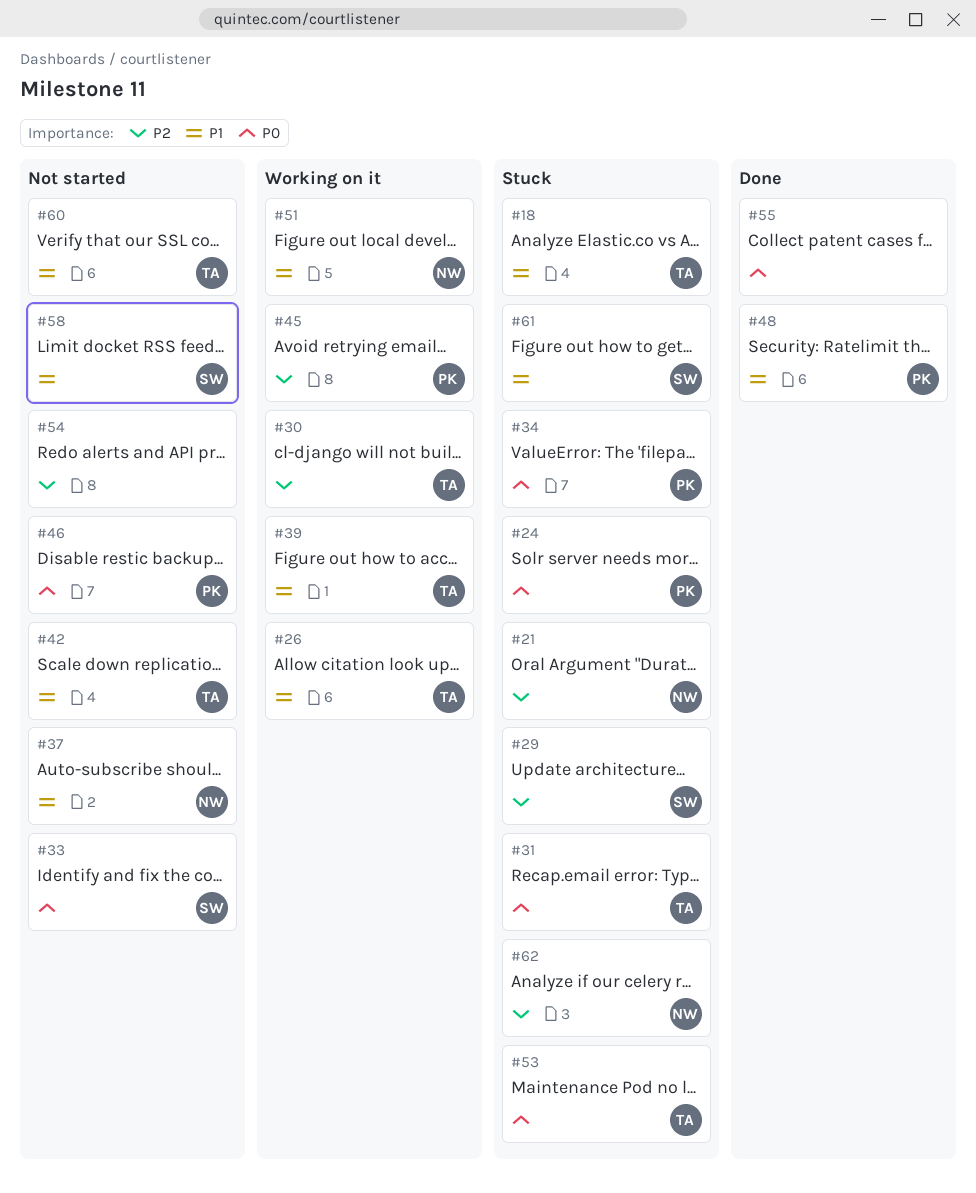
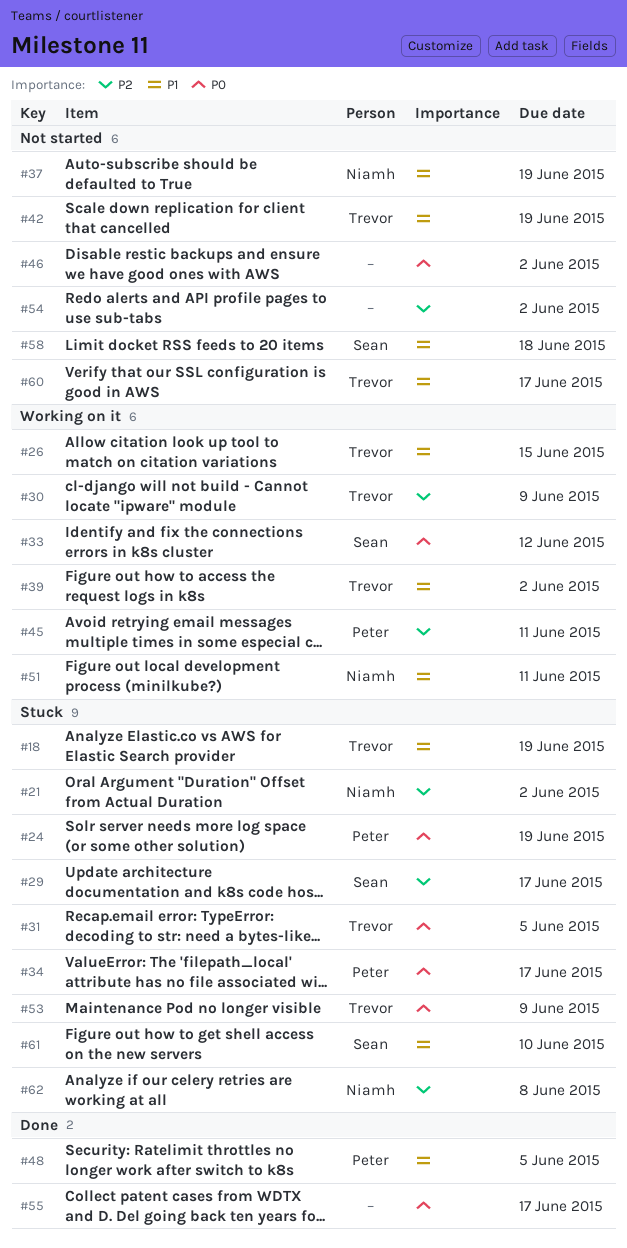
#33, status: Not started -> Working on it
#46, owner: Peter -> none

